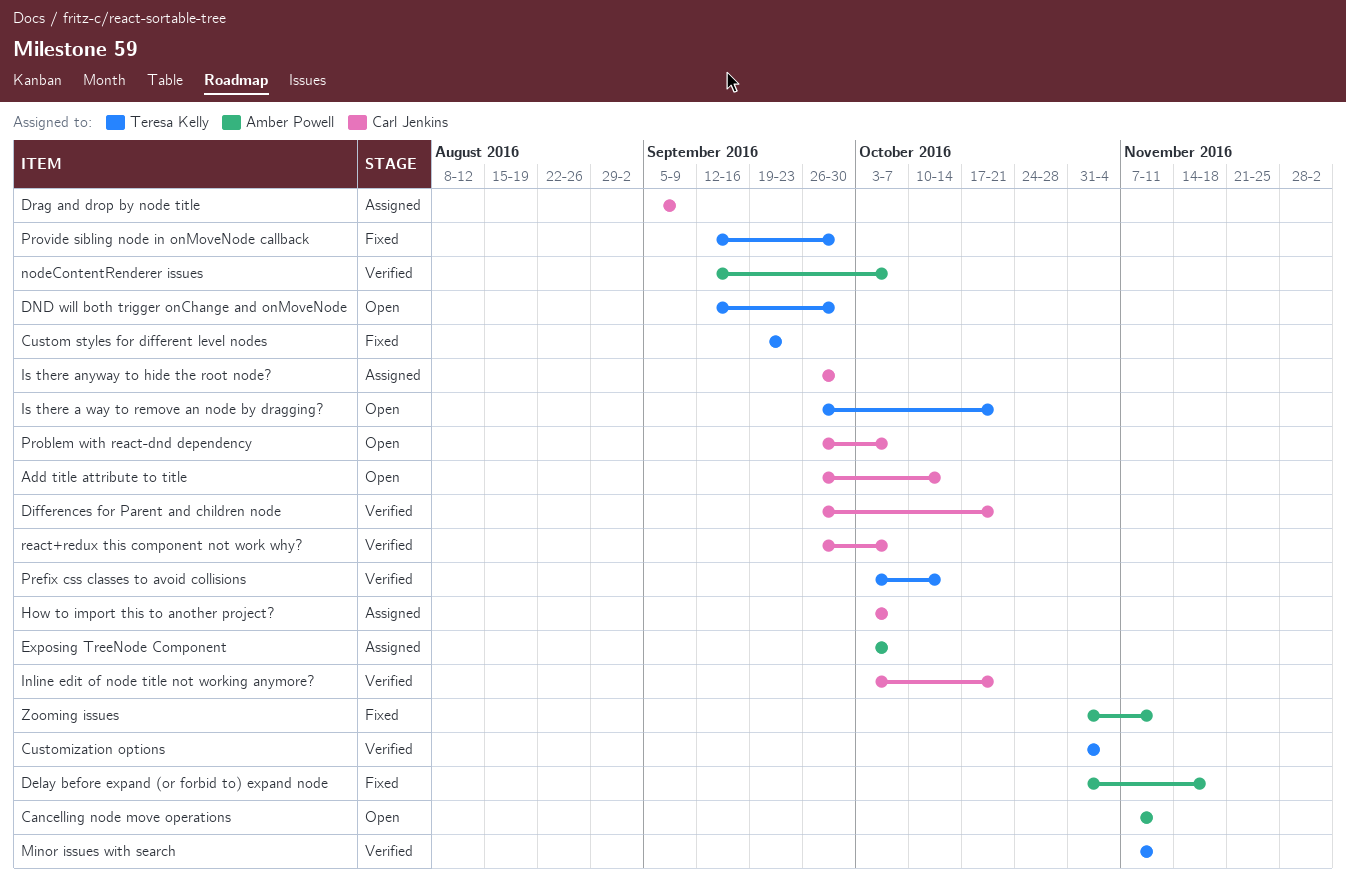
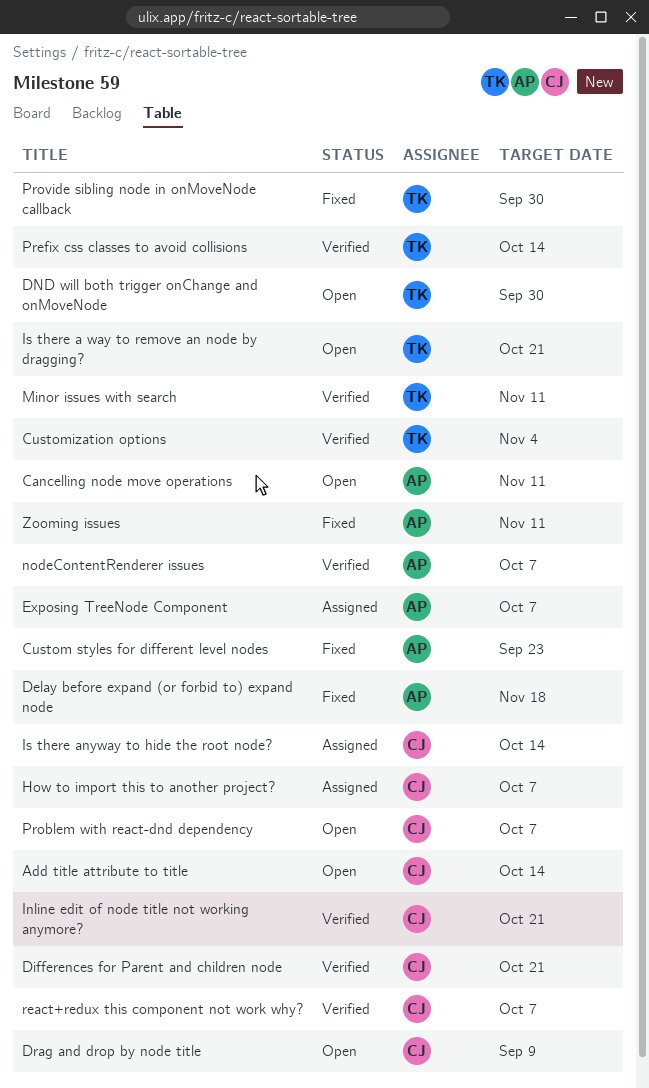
Custom styles for different level nodes, owner: Teresa Kelly -> Amber Powell
Drag and drop by node title, status: Assigned -> Open
Is there anyway to hide the root node?, due: Sep 30 -> Oct 14

